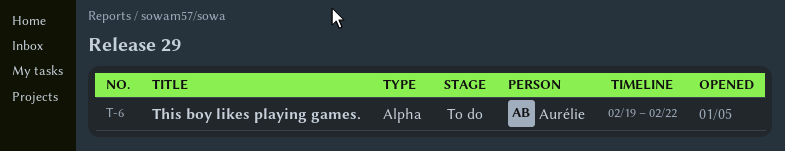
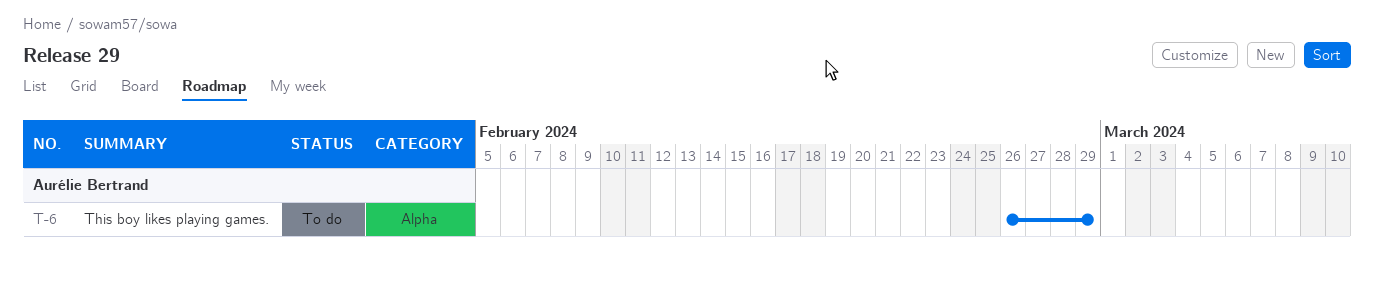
T-6, start: Feb 19 -> Feb 26
T-6, due: Feb 22 -> Feb 29

